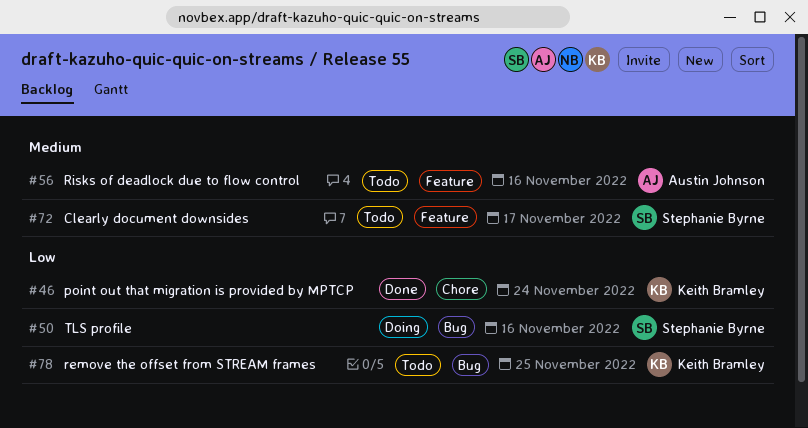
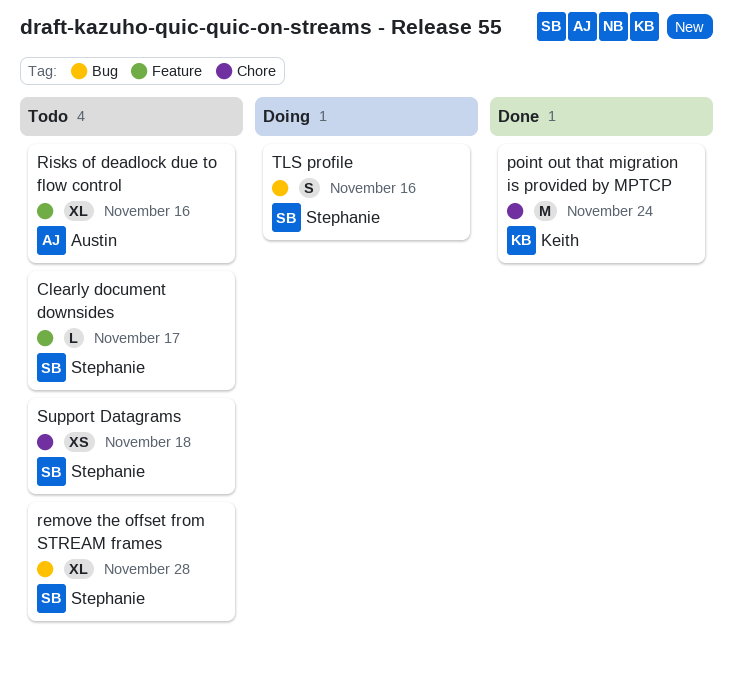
remove the offset from STREAM frames, owner: Keith Bramley -> Stephanie Byrne
remove the offset from STREAM frames, due: Nov 25 -> Nov 28
Support Datagrams: none -> present

